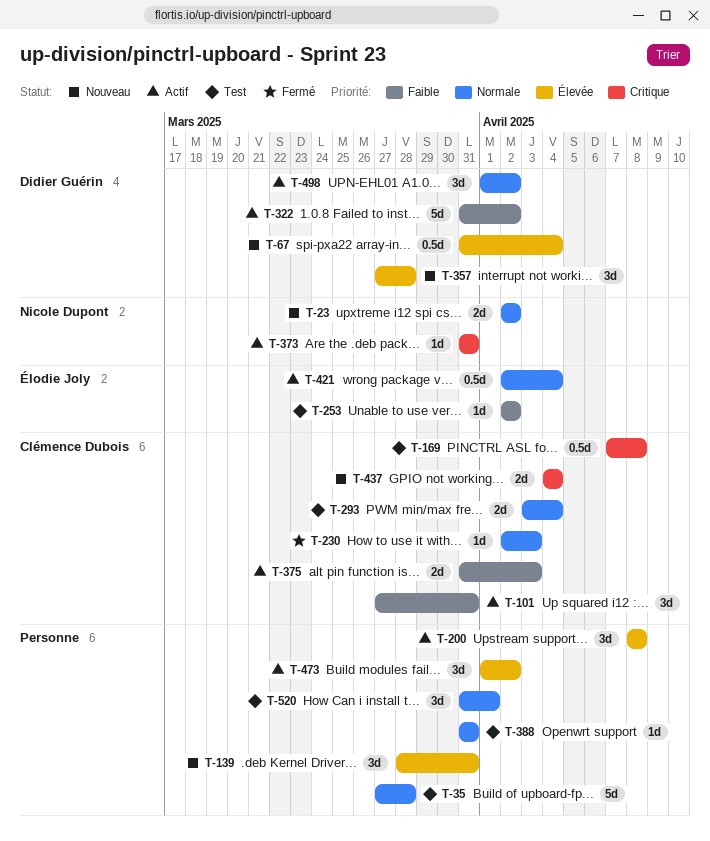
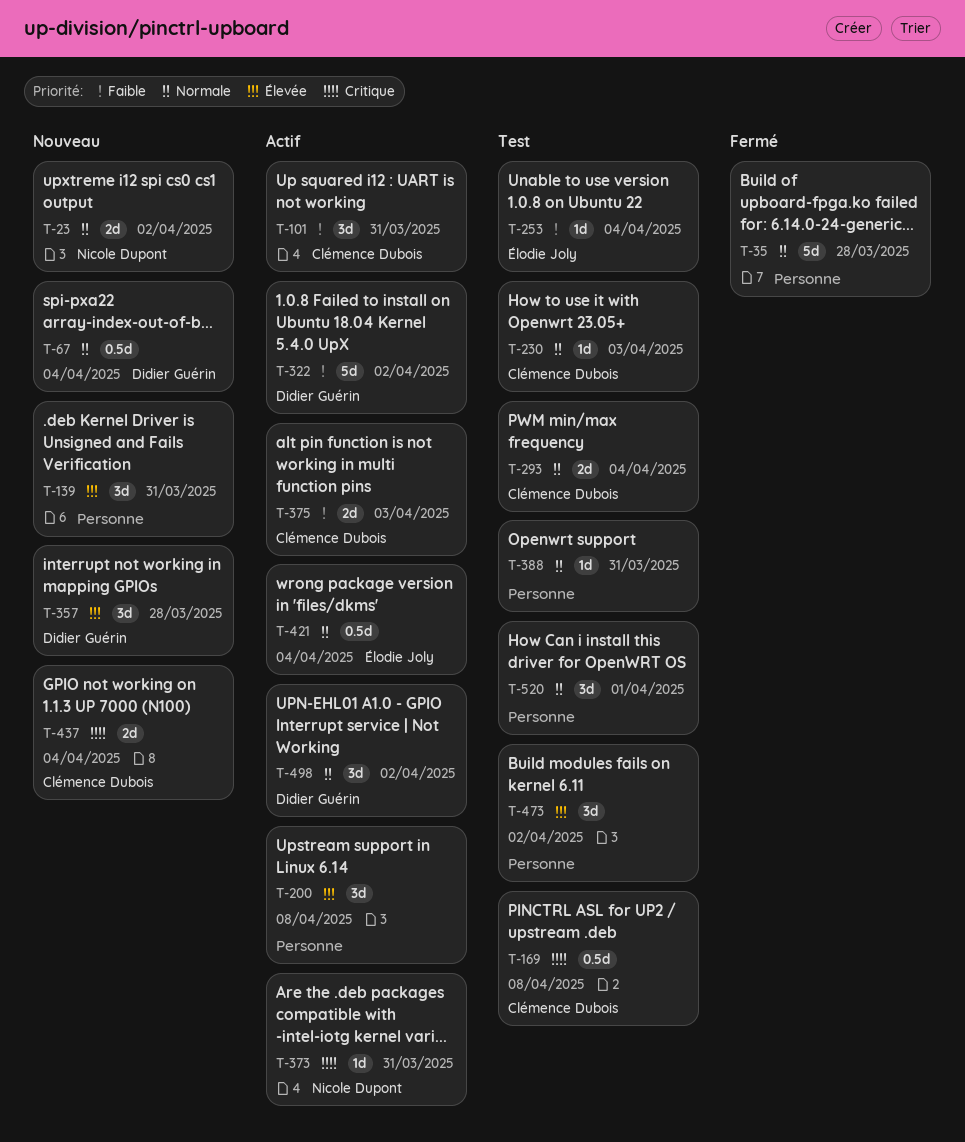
T-35, status: Test -> Fermé
T-67, priority: Élevée -> Normale
T-230, status: Fermé -> Test
T-253, due: Apr 2 -> Apr 4
T-473, status: Actif -> Test

